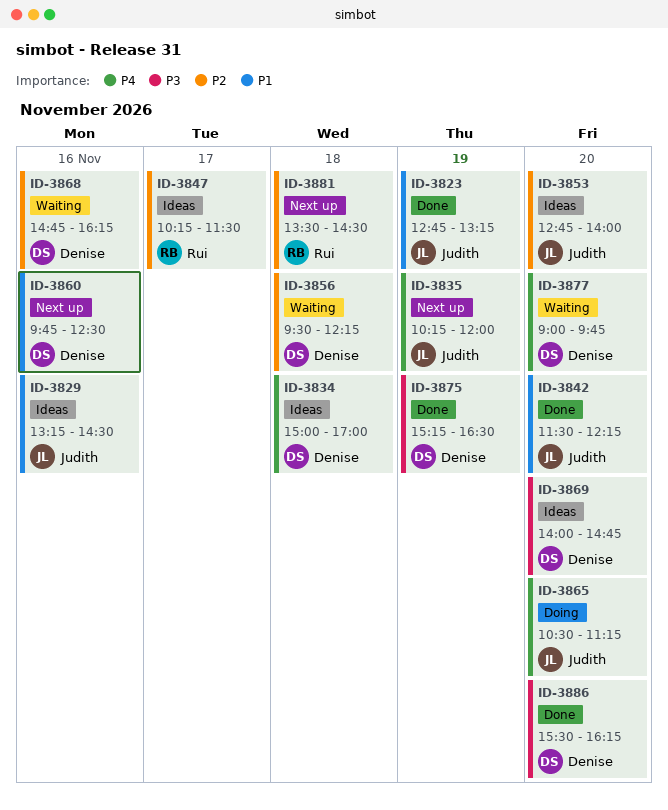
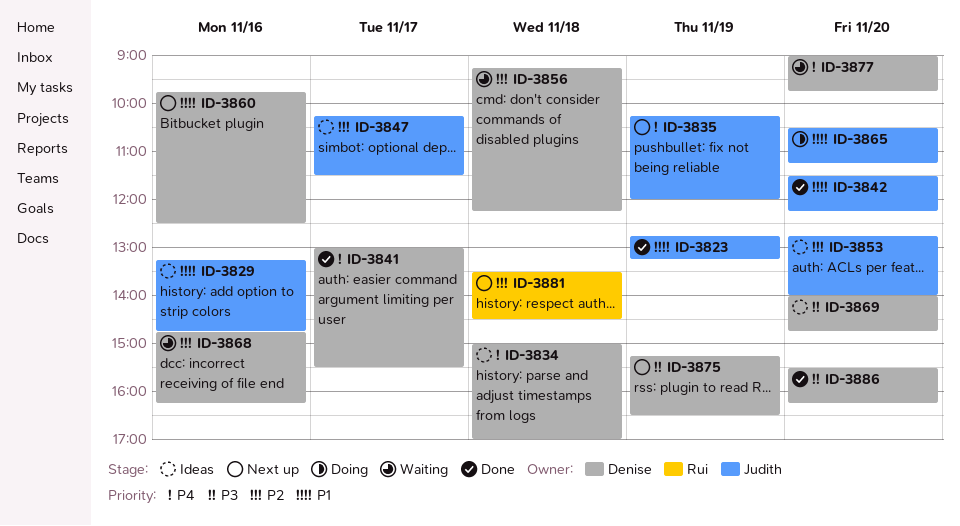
ID-3829, ends: 14:30 -> 14:45
ID-3841: none -> present
ID-3847, owner: Rui -> Judith
ID-3856, begins: 09:30 -> 09:15
ID-3865, priority: P4 -> P1
ID-3875, status: Done -> Next up

